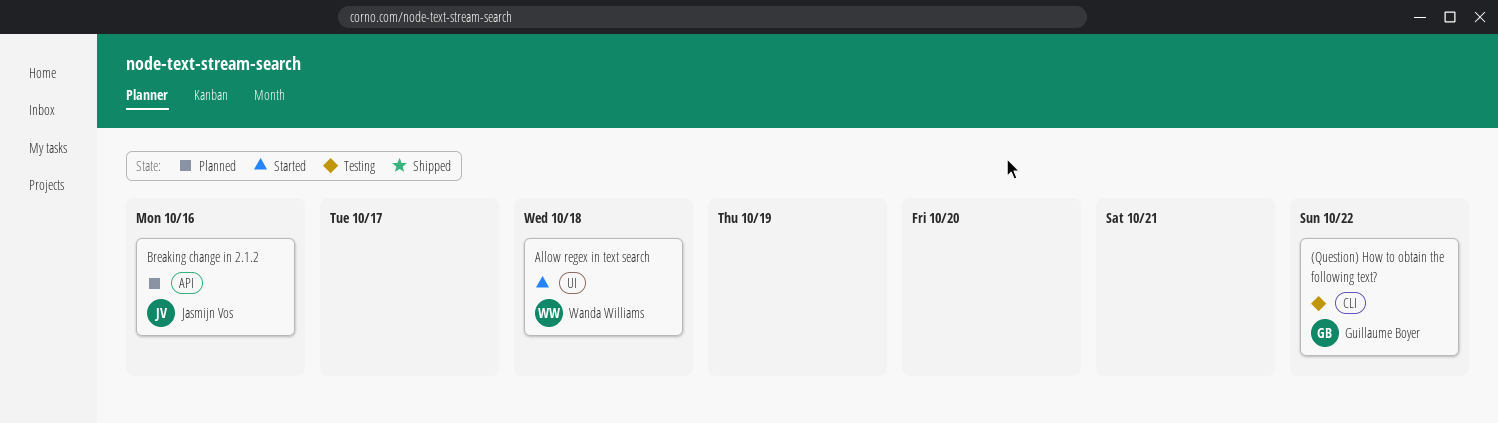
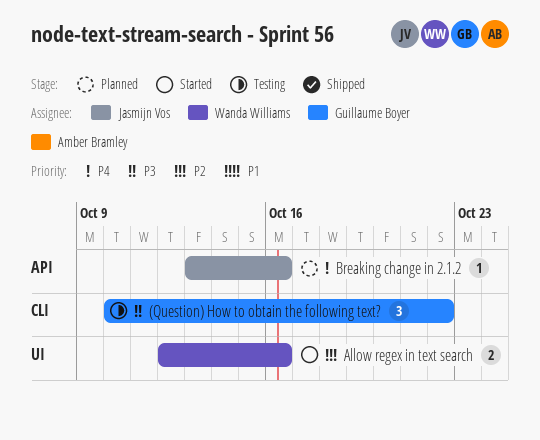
Allow regex in text search, due: Oct 18 -> Oct 16

